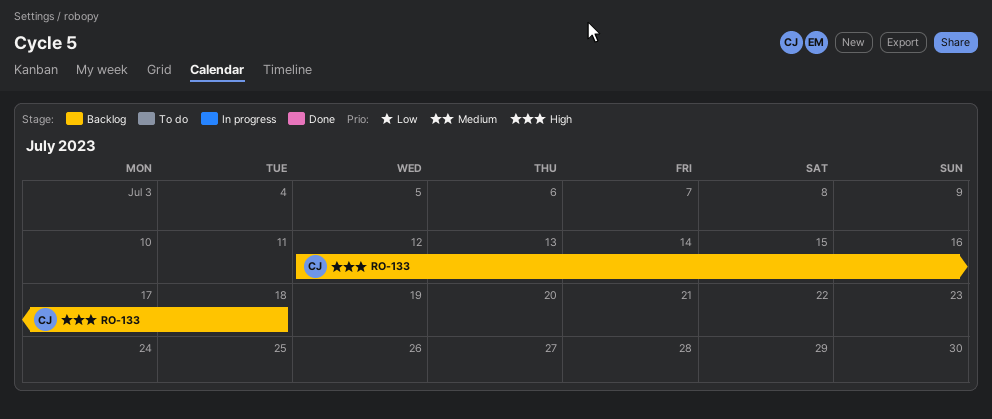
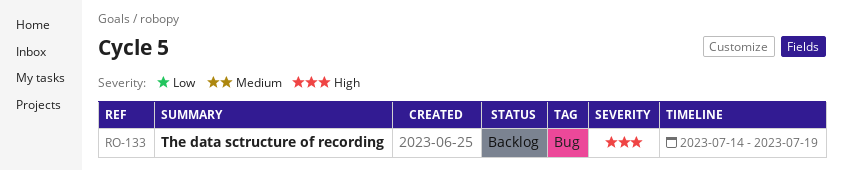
RO-133, start: Jul 12 -> Jul 14
RO-133, due: Jul 18 -> Jul 19

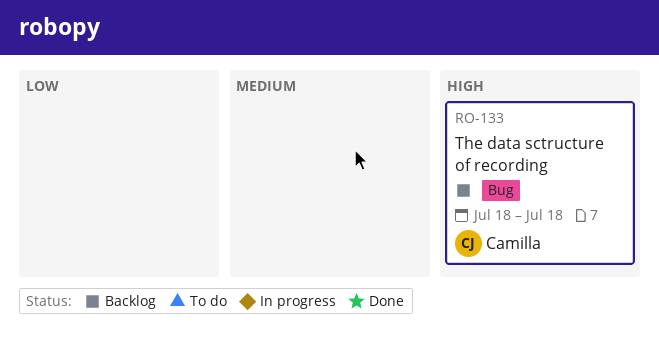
RO-133, start: Jul 14 -> Jul 18
RO-133, due: Jul 19 -> Jul 18

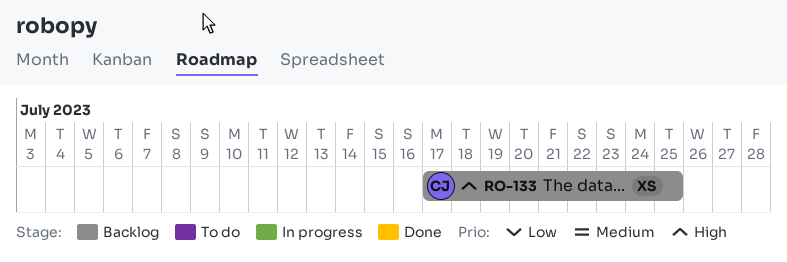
RO-133, start: Jul 18 -> Jul 17
RO-133, due: Jul 18 -> Jul 25

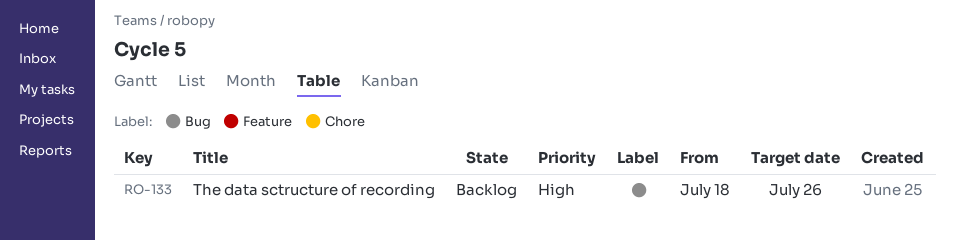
RO-133, start: Jul 17 -> Jul 18
RO-133, due: Jul 25 -> Jul 26

